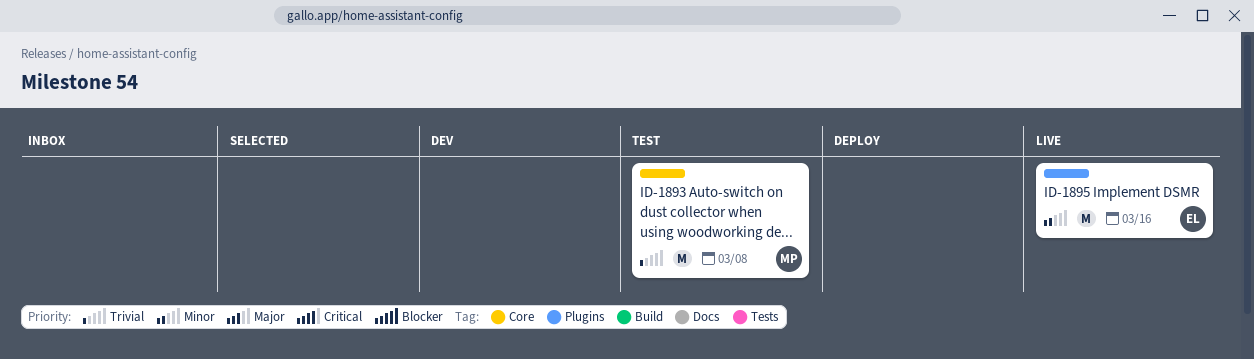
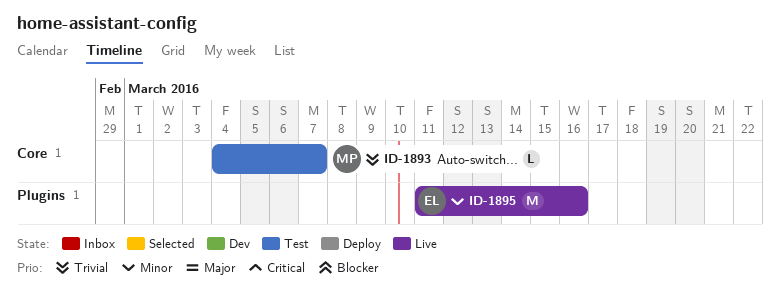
ID-1893, estimate: M -> L
ID-1893, due: Mar 8 -> Mar 7

